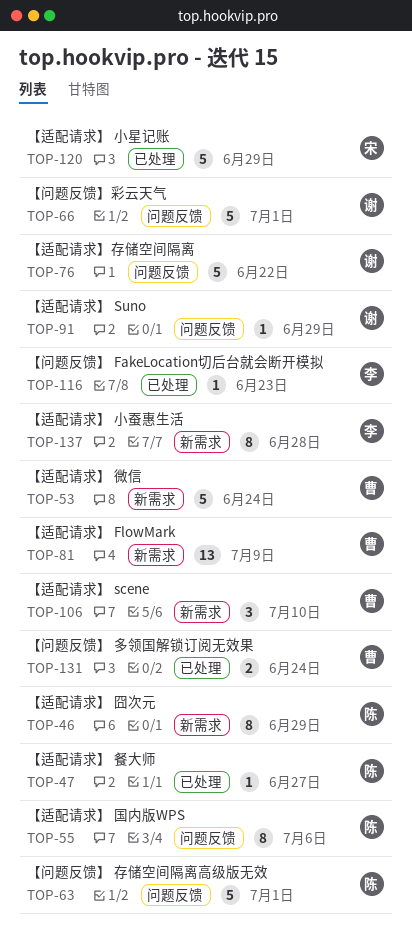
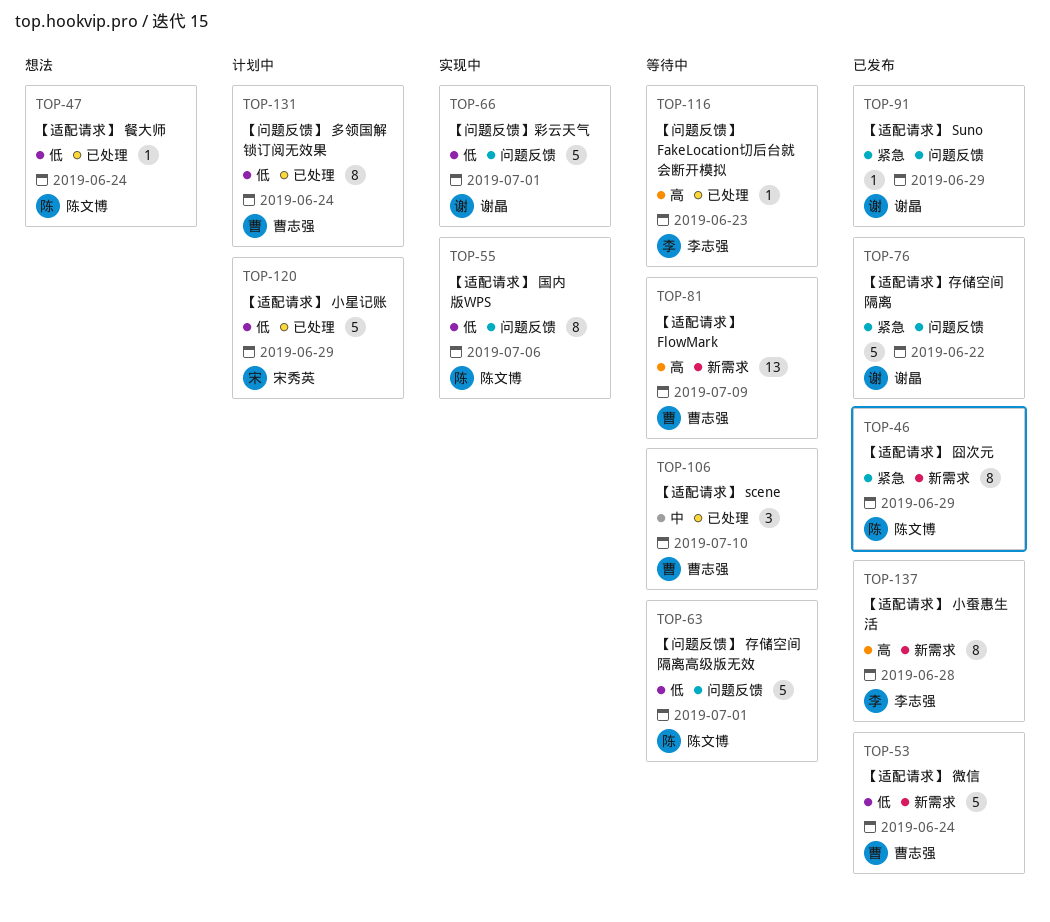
TOP-47, due: Jun 27 -> Jun 24
TOP-106, label: 新需求 -> 已处理
TOP-131, estimate: 2 -> 8

